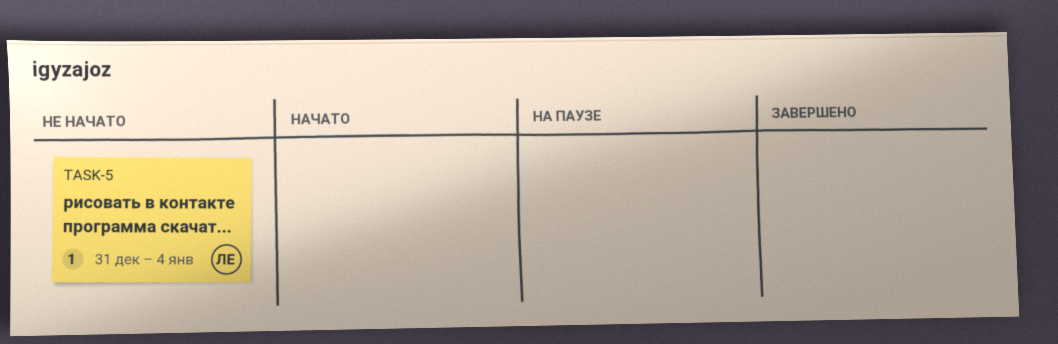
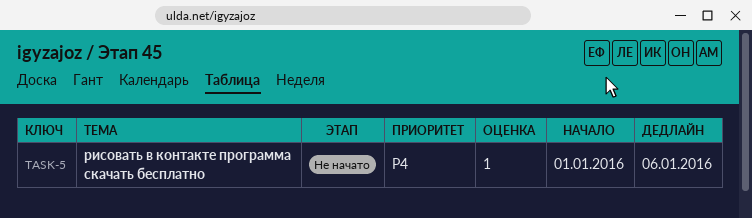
TASK-5, start: Dec 31 -> Jan 1
TASK-5, due: Jan 4 -> Jan 6

